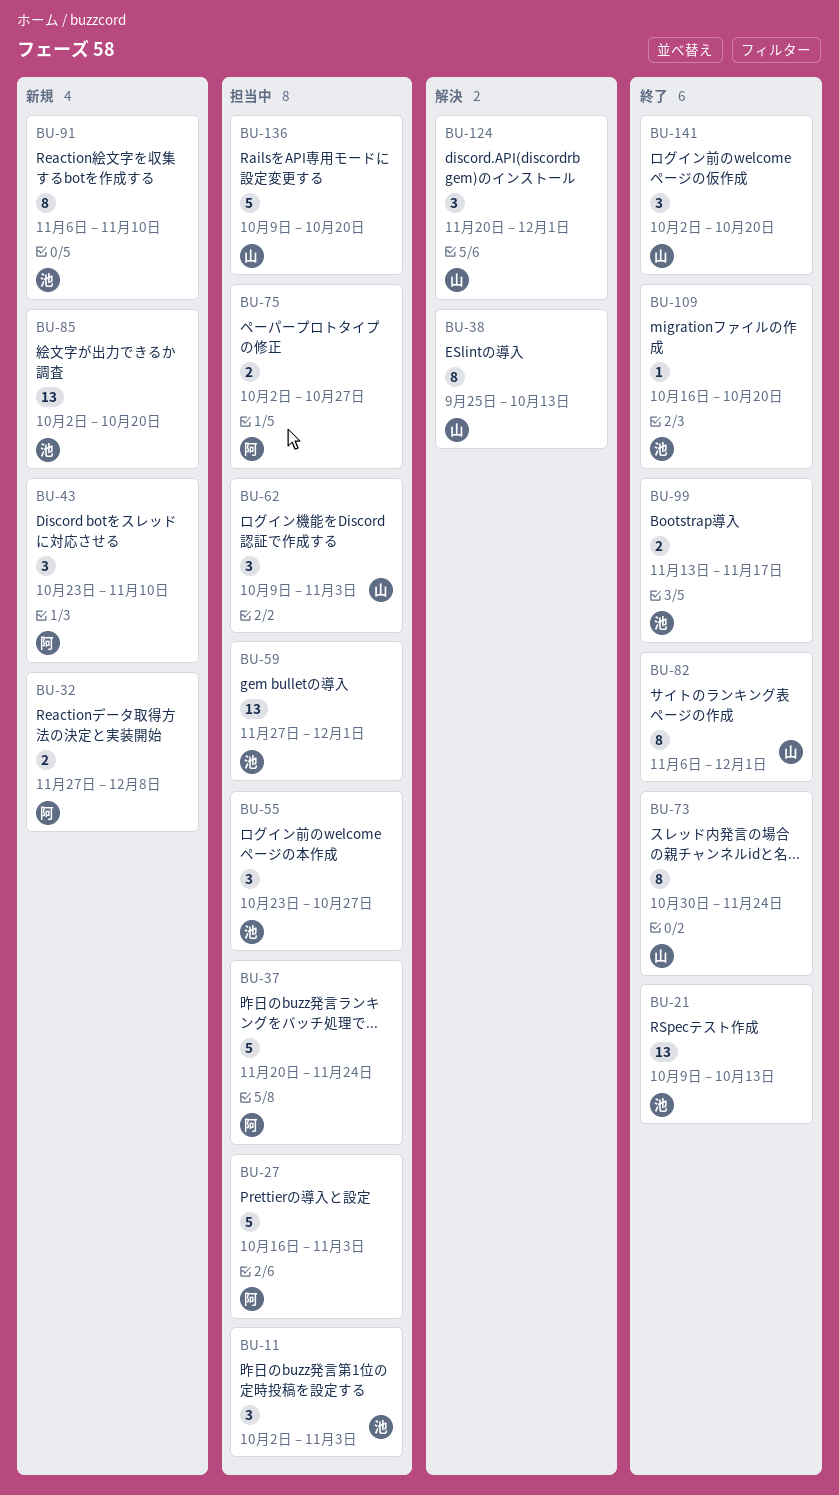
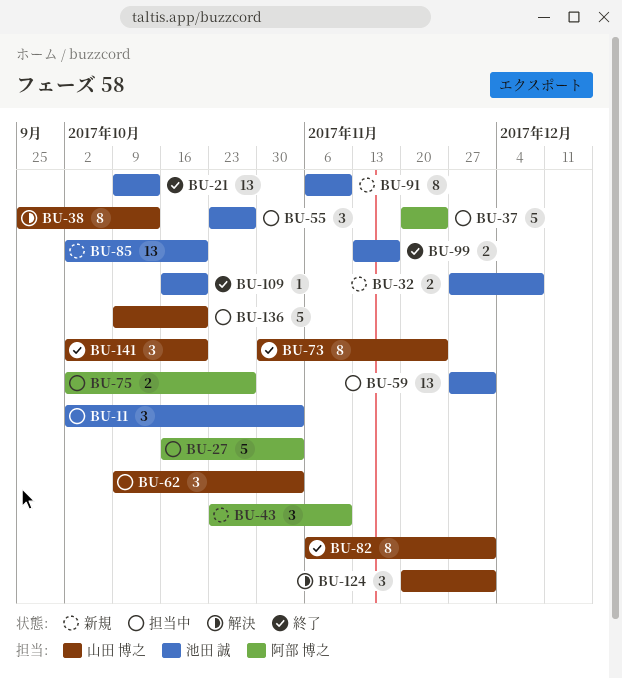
BU-32, owner: 阿部 博之 -> 池田 誠

